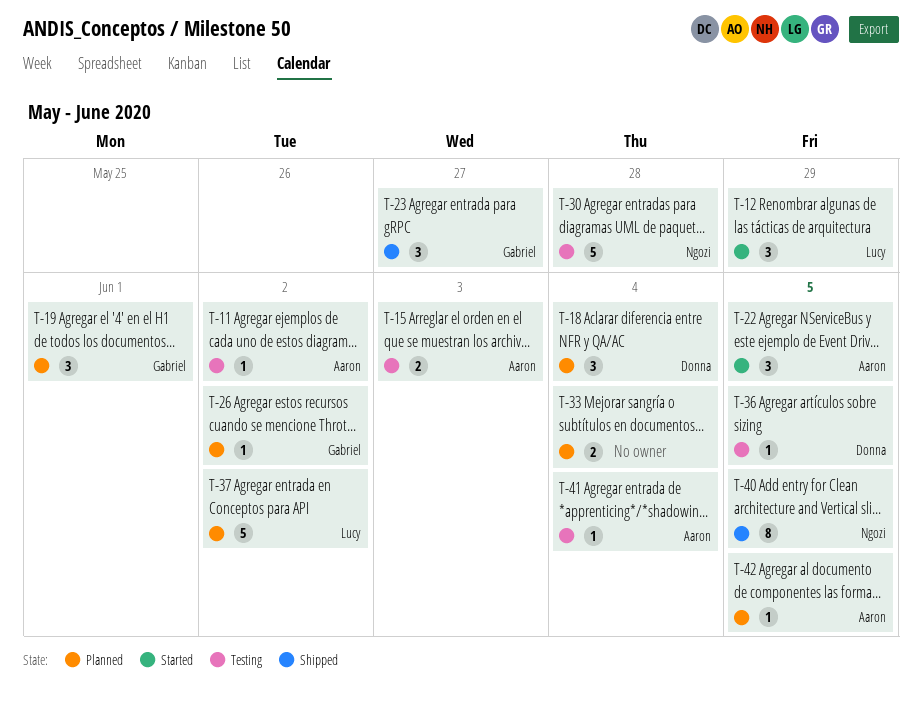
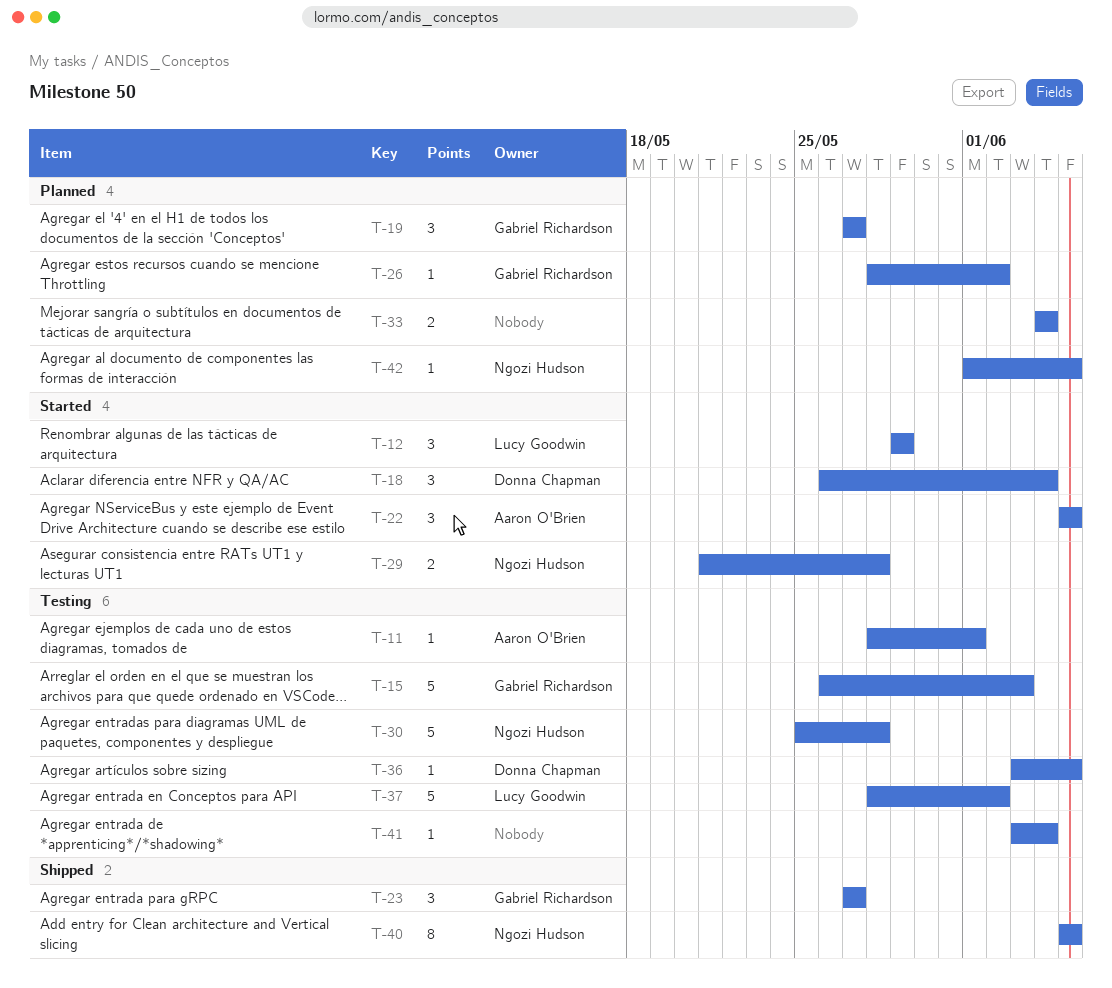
T-11, due: Jun 2 -> Jun 1
T-15, owner: Aaron O'Brien -> Gabriel Richardson
T-15, estimate: 2 -> 5
T-18, status: Planned -> Started
T-19, due: Jun 1 -> May 27
T-29: none -> present
T-37, status: Planned -> Testing
T-41, owner: Aaron O'Brien -> none
T-42, owner: Aaron O'Brien -> Ngozi Hudson

